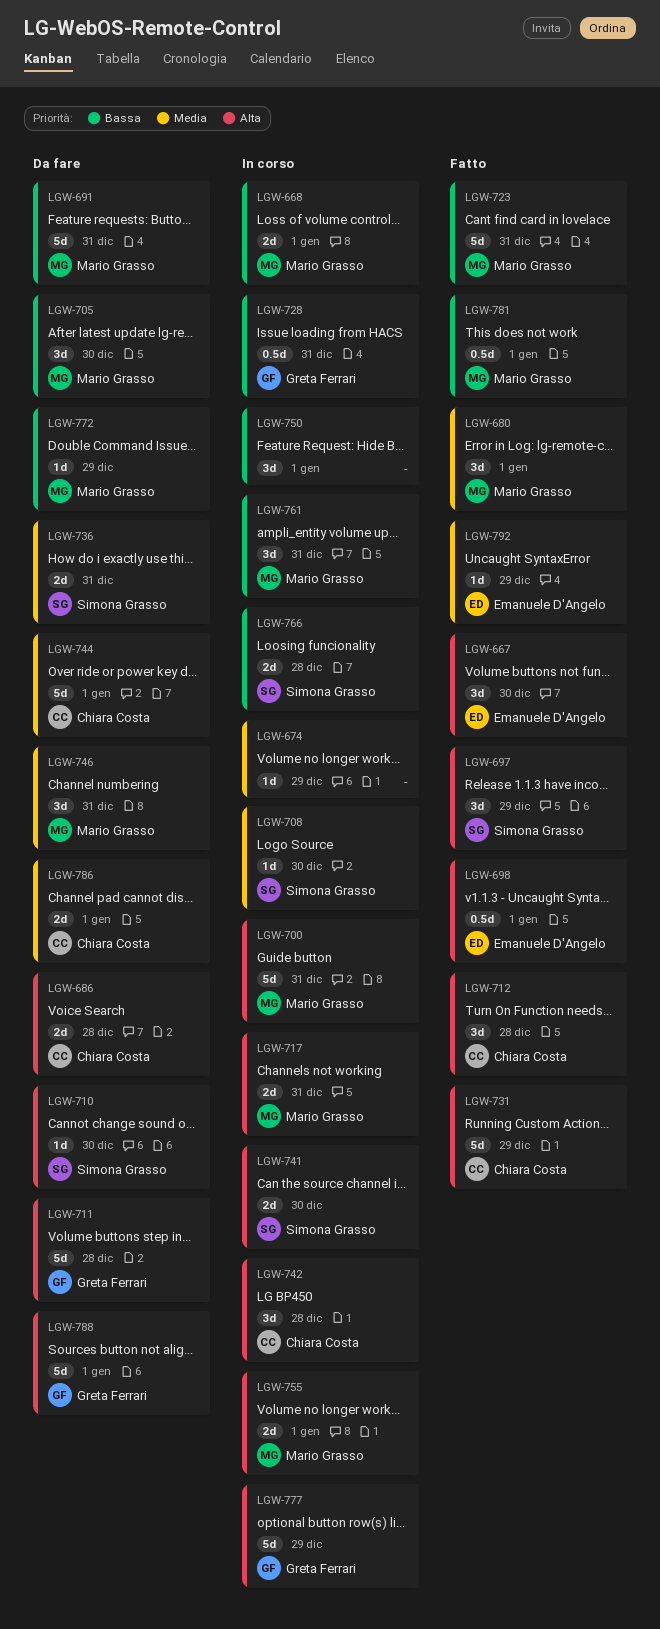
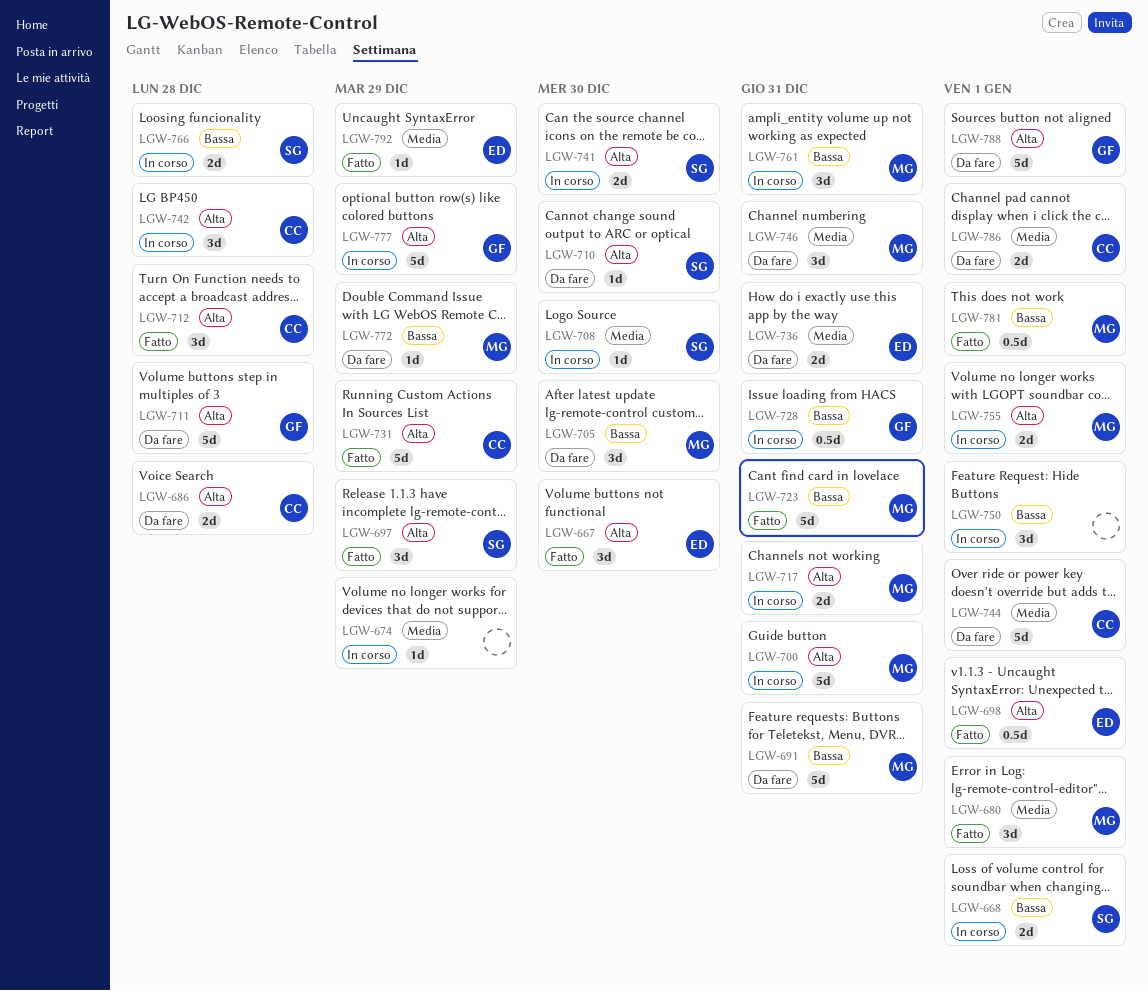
LGW-668, owner: Mario Grasso -> Simona Grasso
LGW-736, owner: Simona Grasso -> Emanuele D'Angelo

